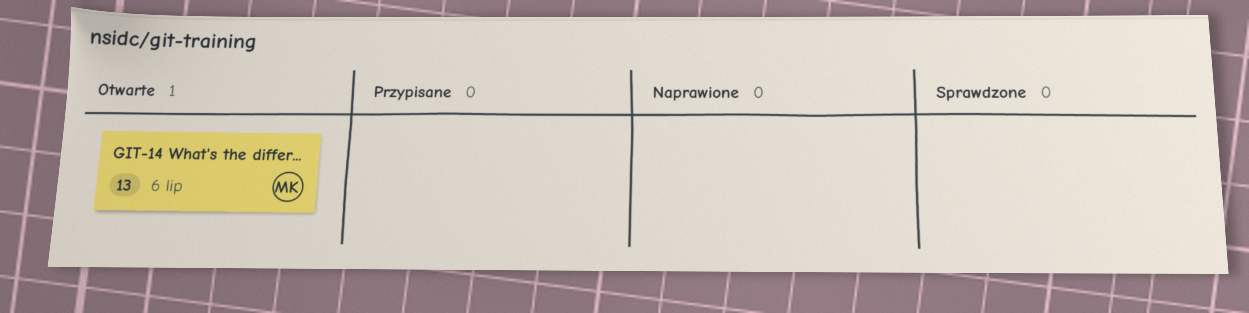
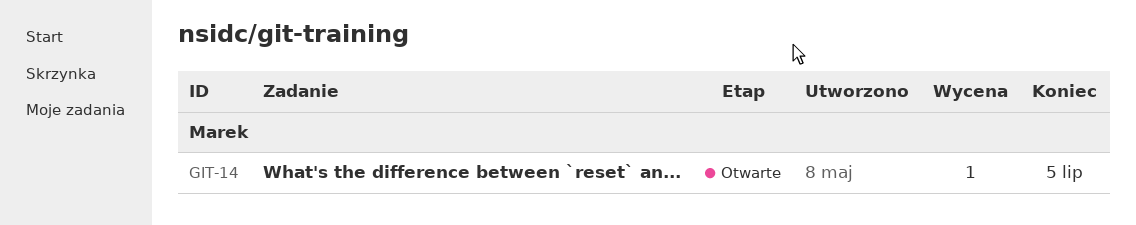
GIT-14, estimate: 13 -> 1
GIT-14, due: Jul 6 -> Jul 5

